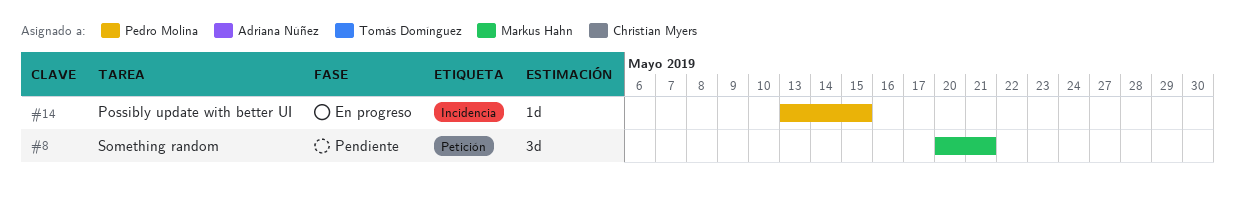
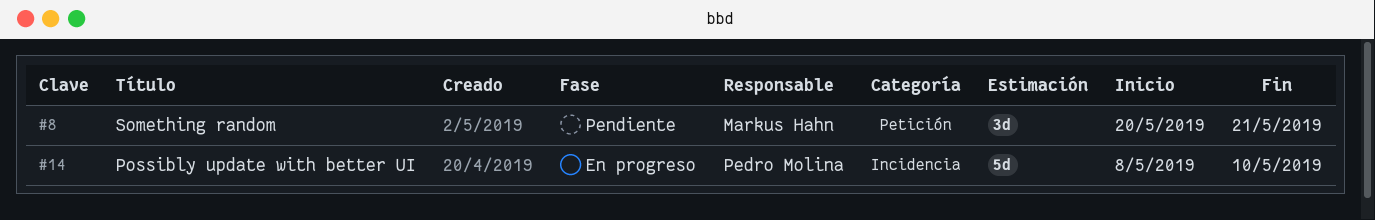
#14, estimate: 1d -> 5d
#14, start: May 13 -> May 8
#14, due: May 15 -> May 10

